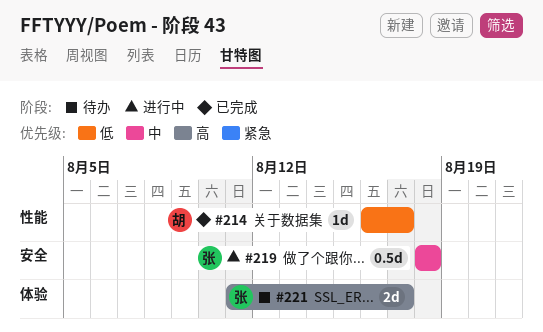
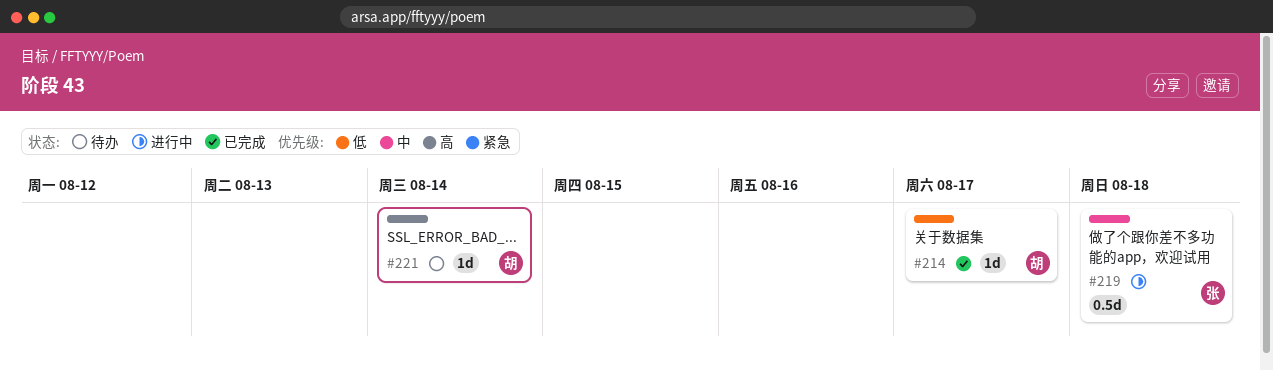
#221, owner: 张 -> 胡
#221, estimate: 2d -> 1d
#221, due: Aug 17 -> Aug 14

